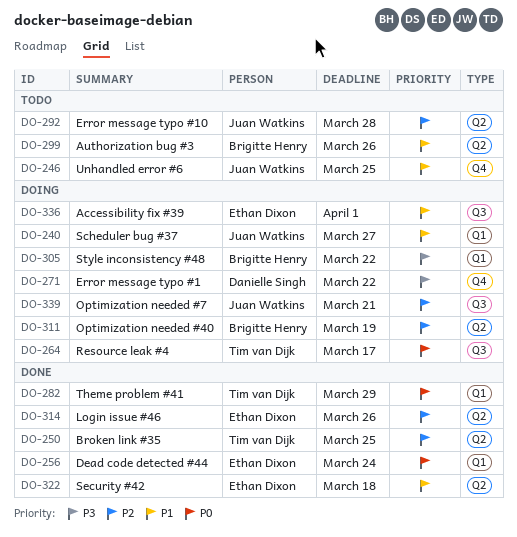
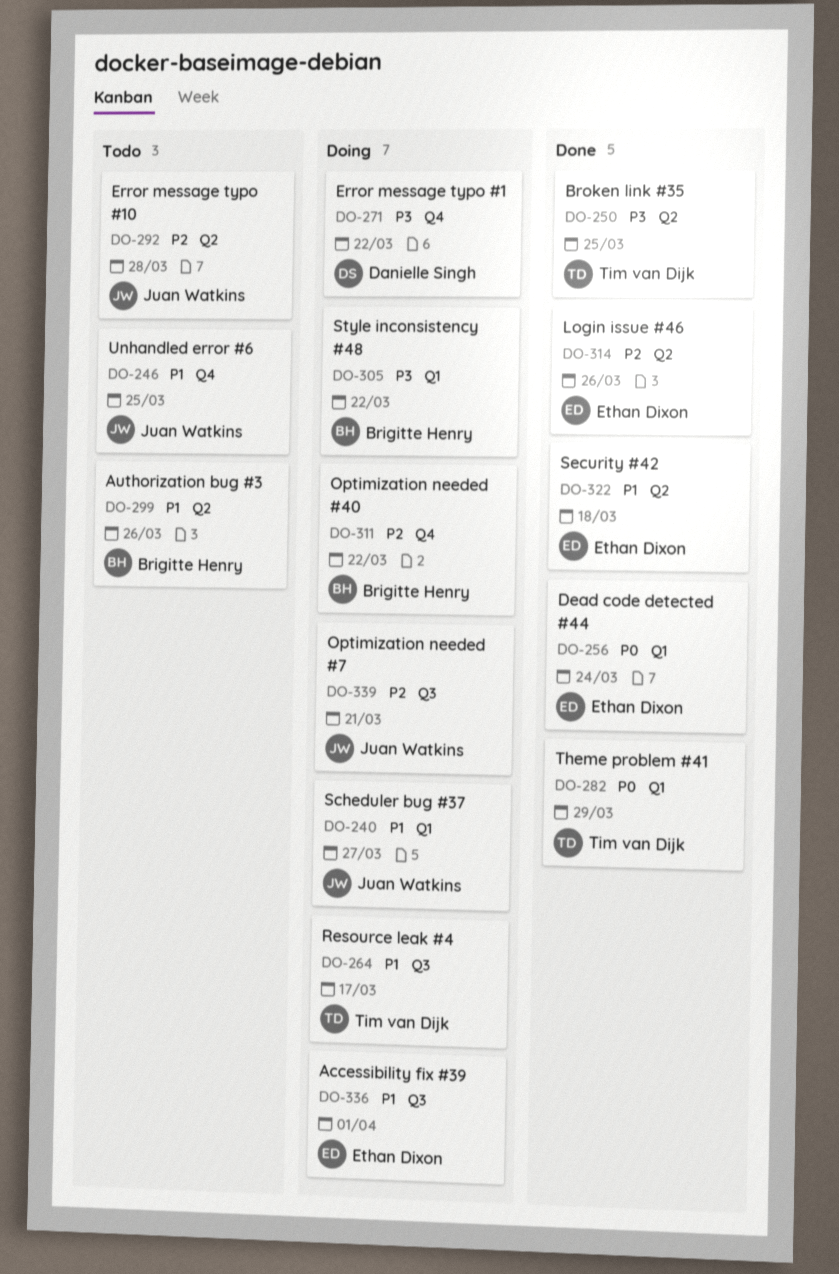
DO-250, priority: P2 -> P3
DO-264, priority: P0 -> P1
DO-311, label: Q2 -> Q4
DO-311, due: Mar 19 -> Mar 22

